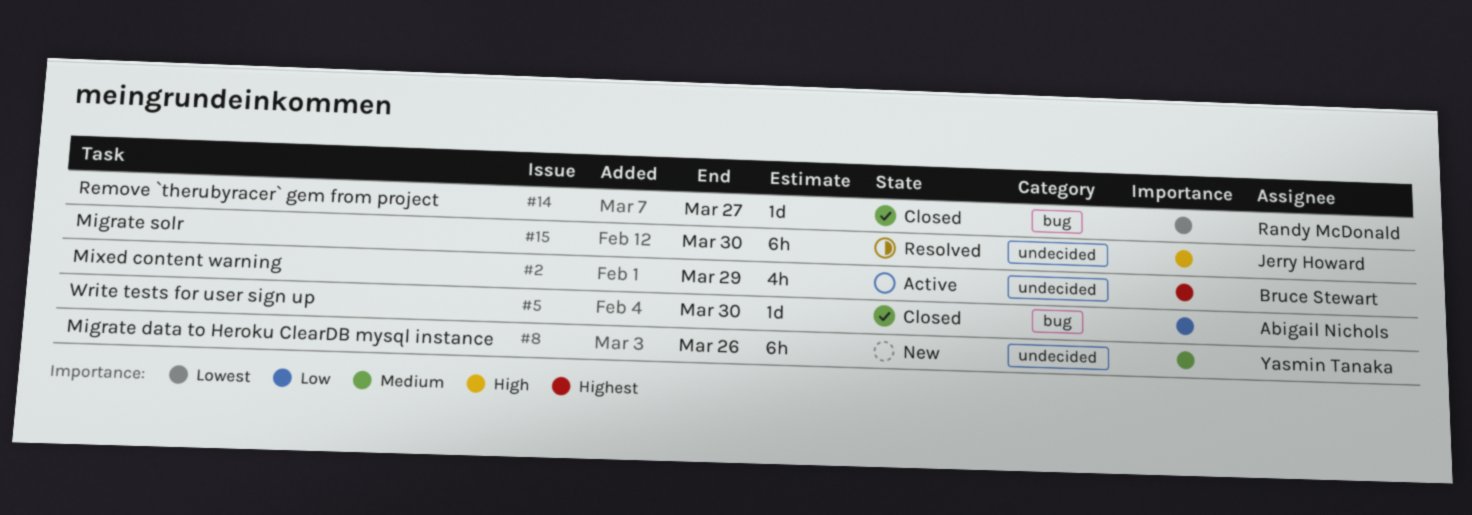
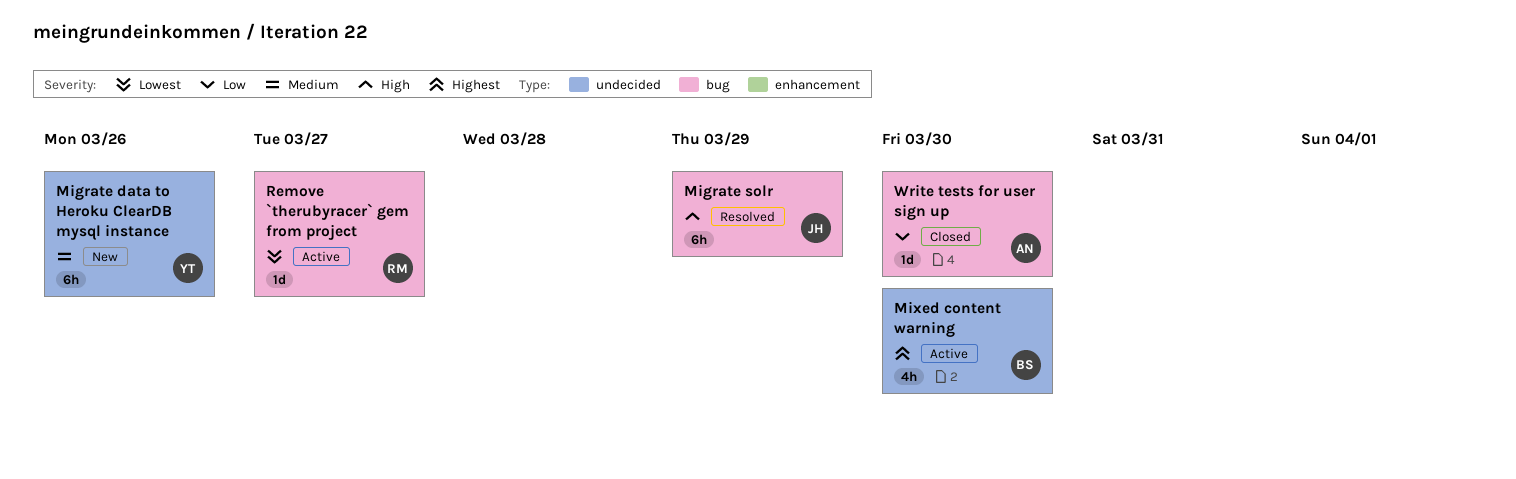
Migrate solr, label: undecided -> bug
Migrate solr, due: Mar 30 -> Mar 29
Mixed content warning, due: Mar 29 -> Mar 30
Remove `therubyracer` gem from project, status: Closed -> Active

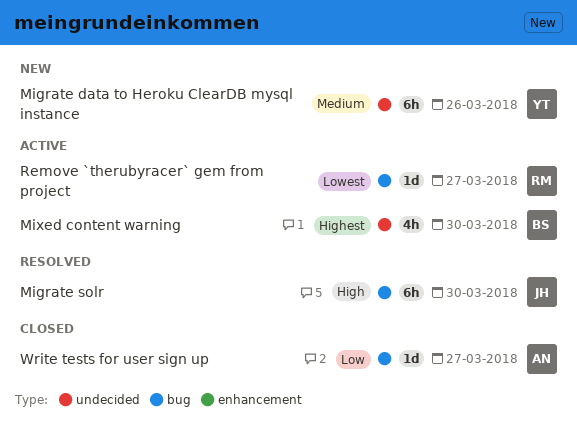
Migrate solr, due: Mar 29 -> Mar 30
Write tests for user sign up, due: Mar 30 -> Mar 27

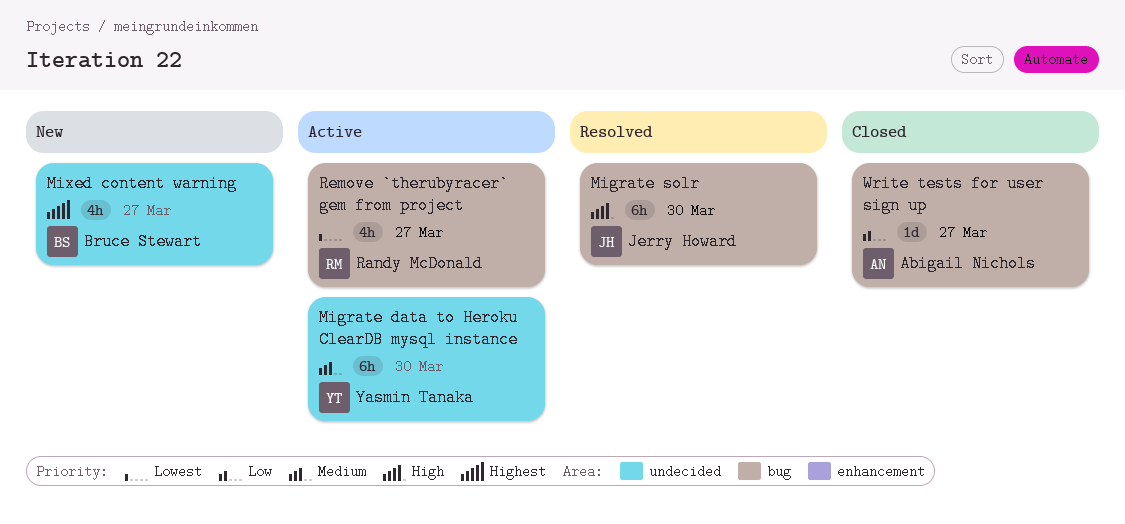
Migrate data to Heroku ClearDB mysql instance, status: New -> Active
Migrate data to Heroku ClearDB mysql instance, due: Mar 26 -> Mar 30
Mixed content warning, status: Active -> New
Mixed content warning, due: Mar 30 -> Mar 27
Remove `therubyracer` gem from project, estimate: 1d -> 4h

